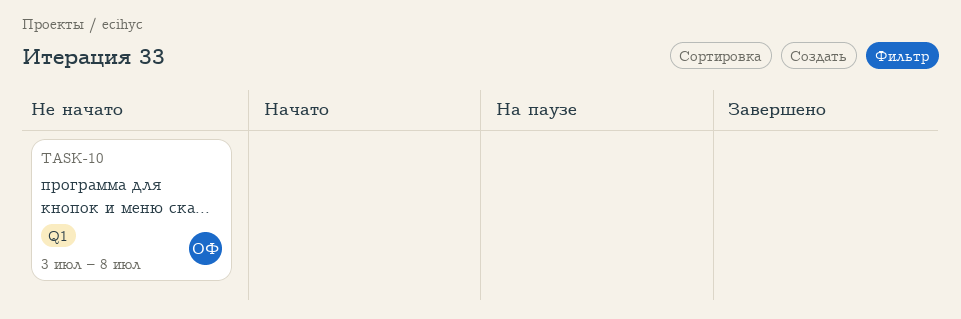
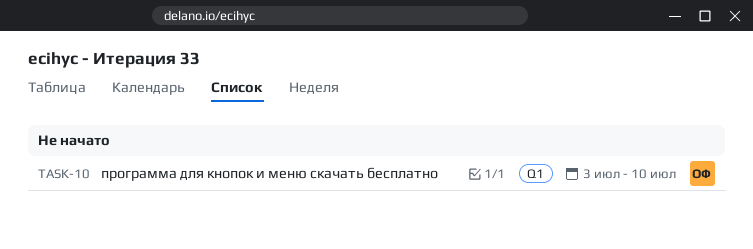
TASK-10, due: Jul 8 -> Jul 10

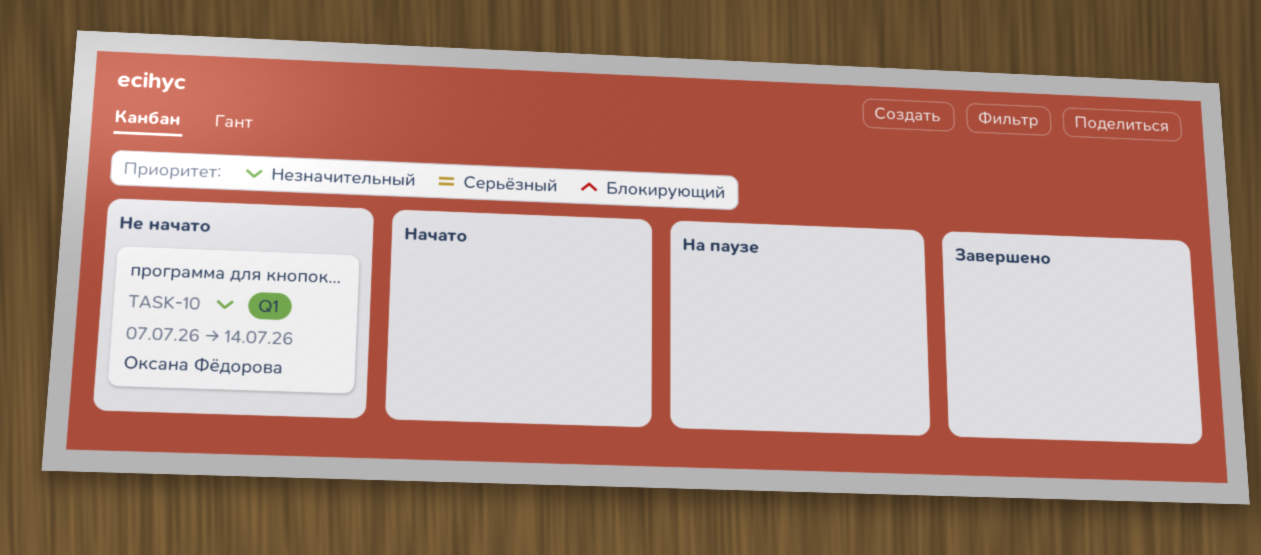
TASK-10, start: Jul 3 -> Jul 7
TASK-10, due: Jul 10 -> Jul 14

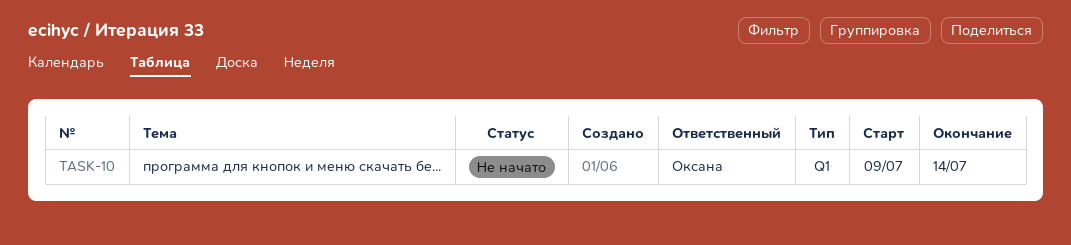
TASK-10, start: Jul 7 -> Jul 9

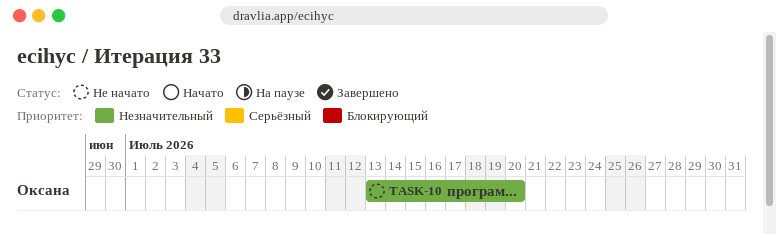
TASK-10, start: Jul 9 -> Jul 13
TASK-10, due: Jul 14 -> Jul 20

